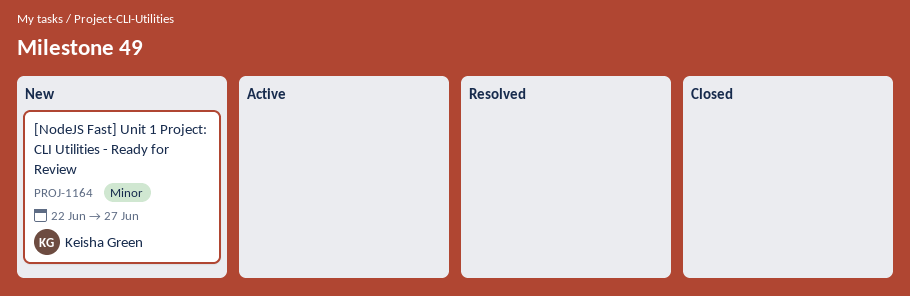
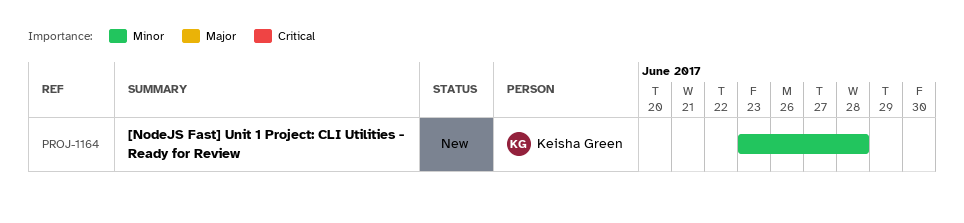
PROJ-1164, start: Jun 22 -> Jun 23
PROJ-1164, due: Jun 27 -> Jun 28

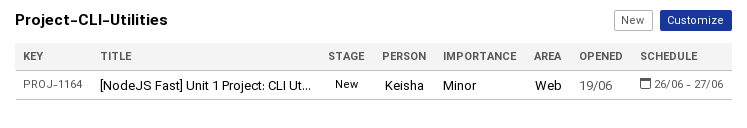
PROJ-1164, start: Jun 23 -> Jun 26
PROJ-1164, due: Jun 28 -> Jun 27

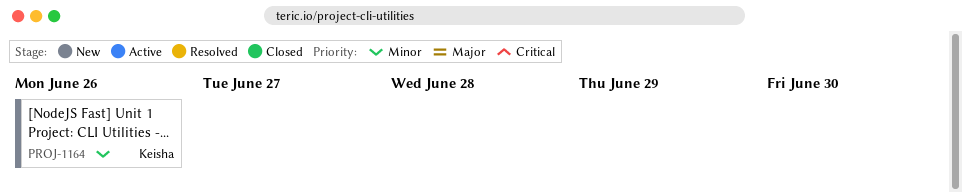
PROJ-1164, due: Jun 27 -> Jun 26

